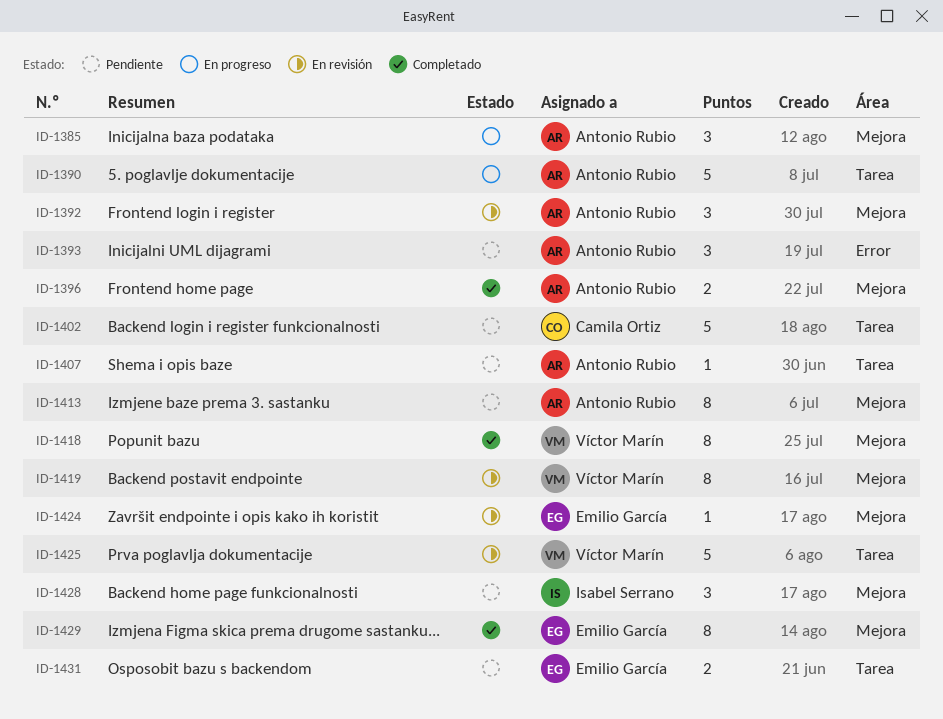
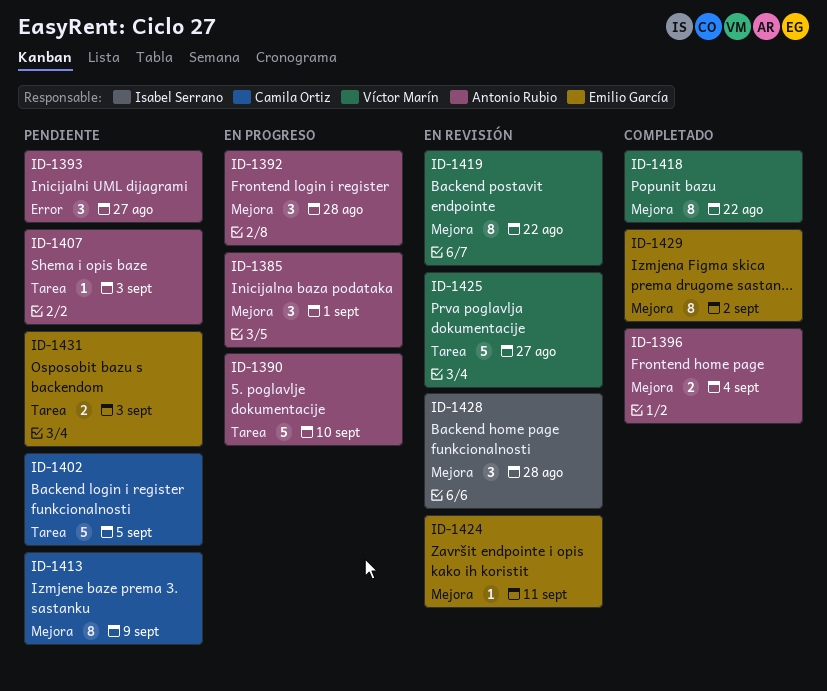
ID-1392, status: En revisión -> En progreso
ID-1413, owner: Antonio Rubio -> Camila Ortiz
ID-1428, status: Pendiente -> En revisión

